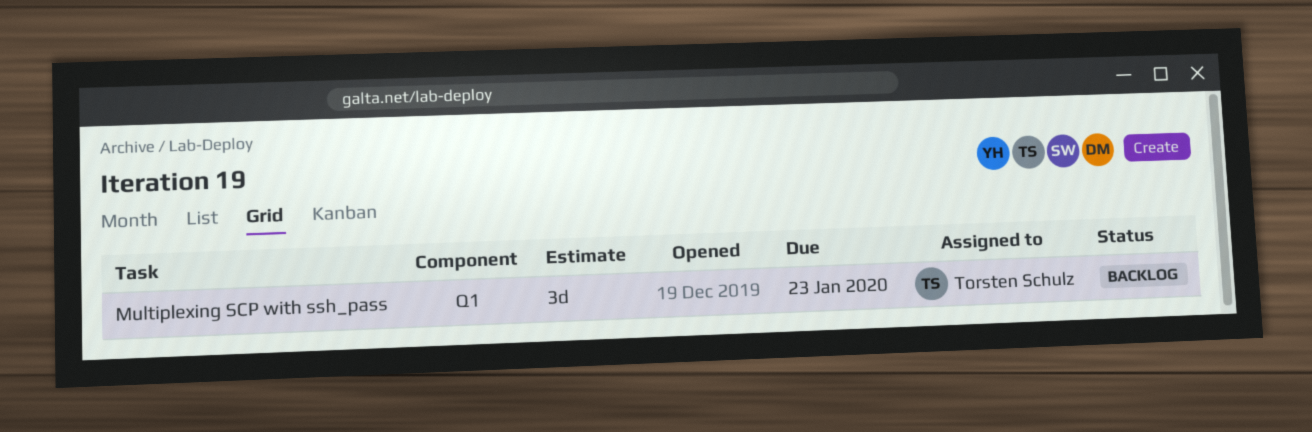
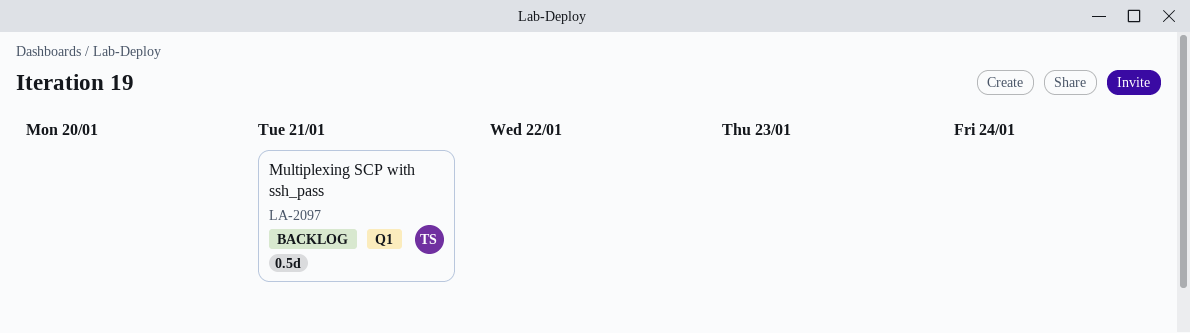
Multiplexing SCP with ssh_pass, estimate: 3d -> 0.5d
Multiplexing SCP with ssh_pass, due: Jan 23 -> Jan 21

